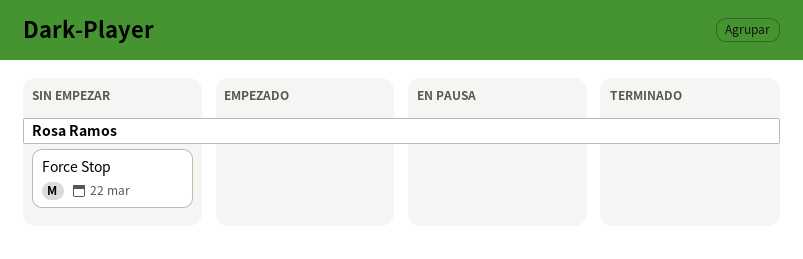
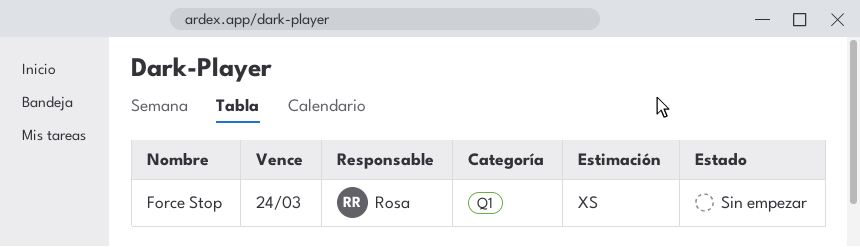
Force Stop, estimate: M -> XS
Force Stop, due: Mar 22 -> Mar 24

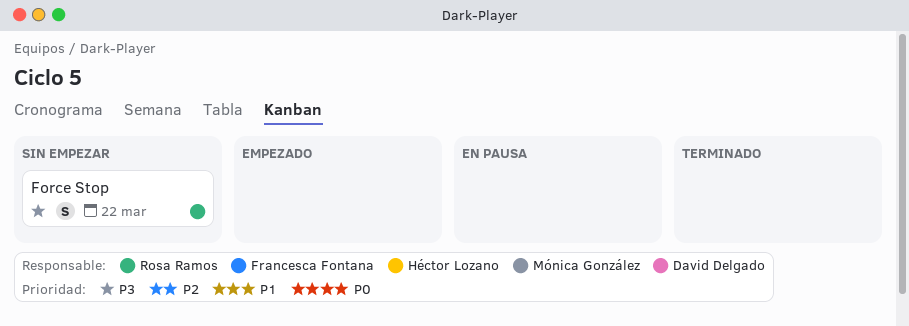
Force Stop, estimate: XS -> S
Force Stop, due: Mar 24 -> Mar 22

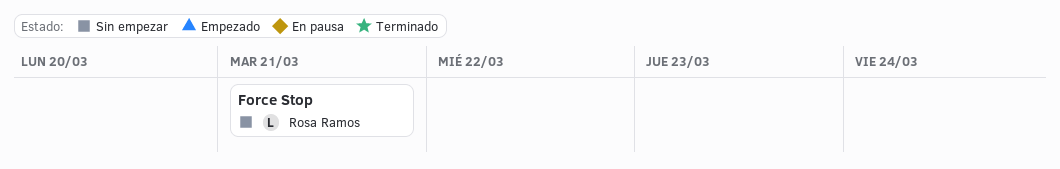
Force Stop, estimate: S -> L
Force Stop, due: Mar 22 -> Mar 21

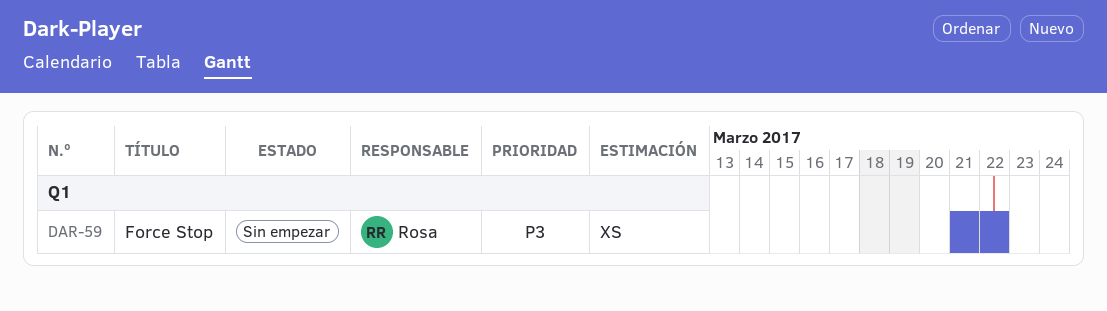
Force Stop, estimate: L -> XS
Force Stop, due: Mar 21 -> Mar 22

